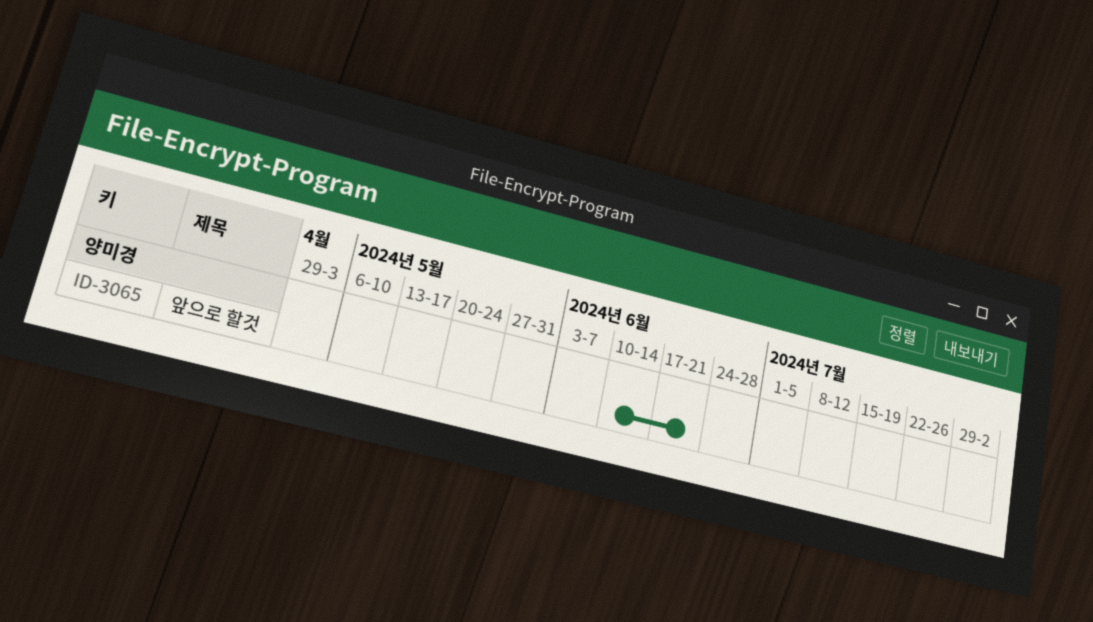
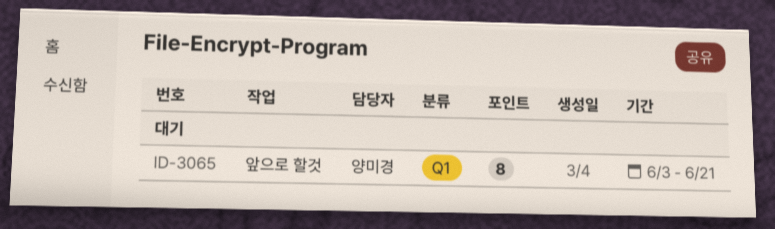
ID-3065, start: Jun 10 -> Jun 3

